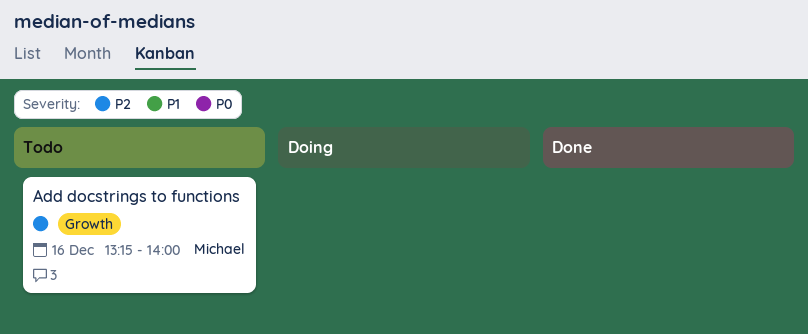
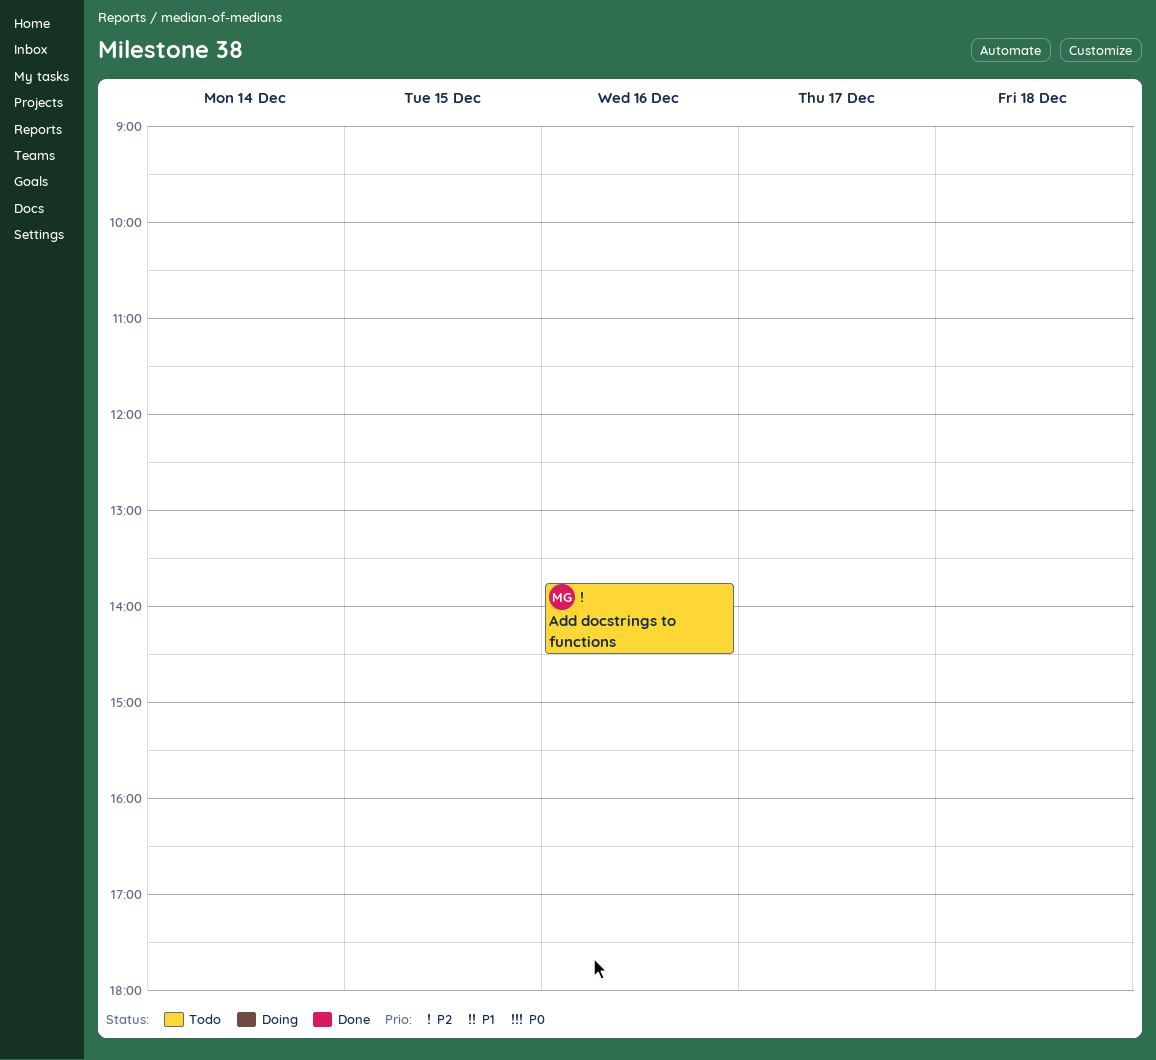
Add docstrings to functions, begins: 13:15 -> 13:45
Add docstrings to functions, ends: 14:00 -> 14:30

